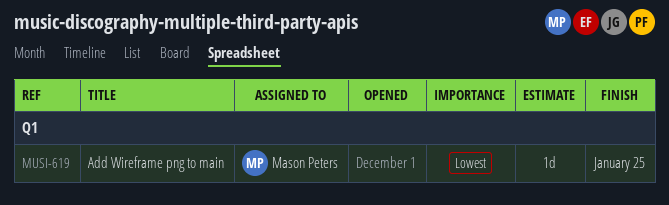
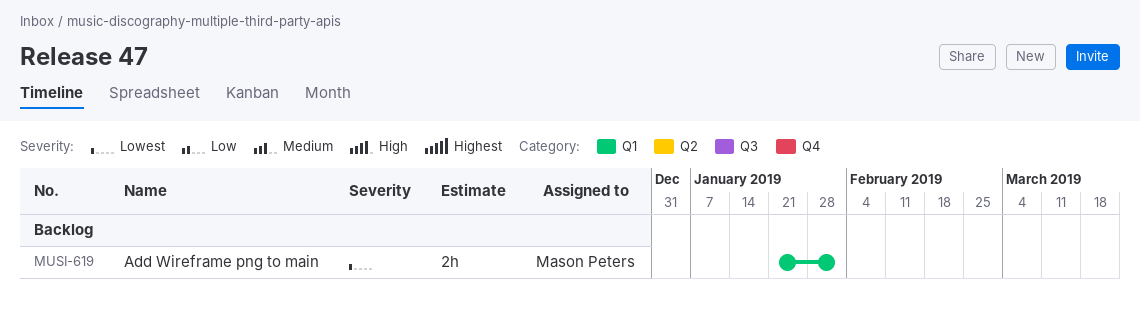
MUSI-619, estimate: 1d -> 2h
MUSI-619, due: Jan 25 -> Feb 1

